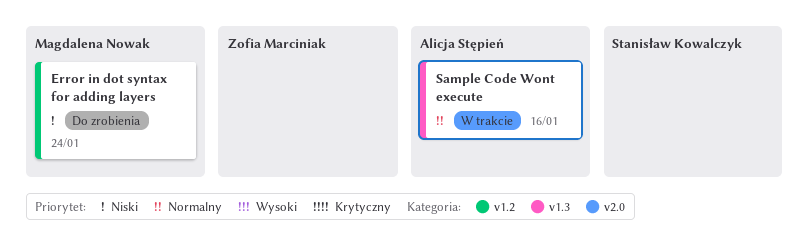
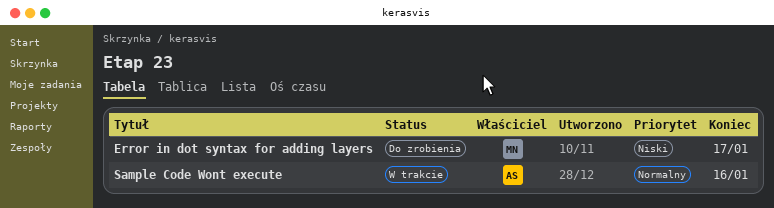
Error in dot syntax for adding layers, due: Jan 24 -> Jan 17

